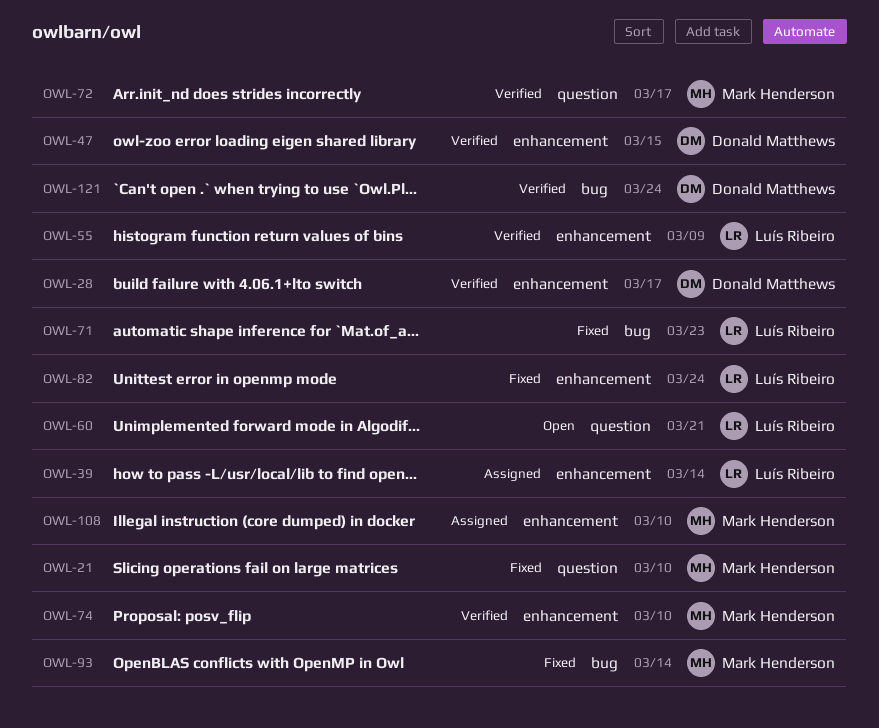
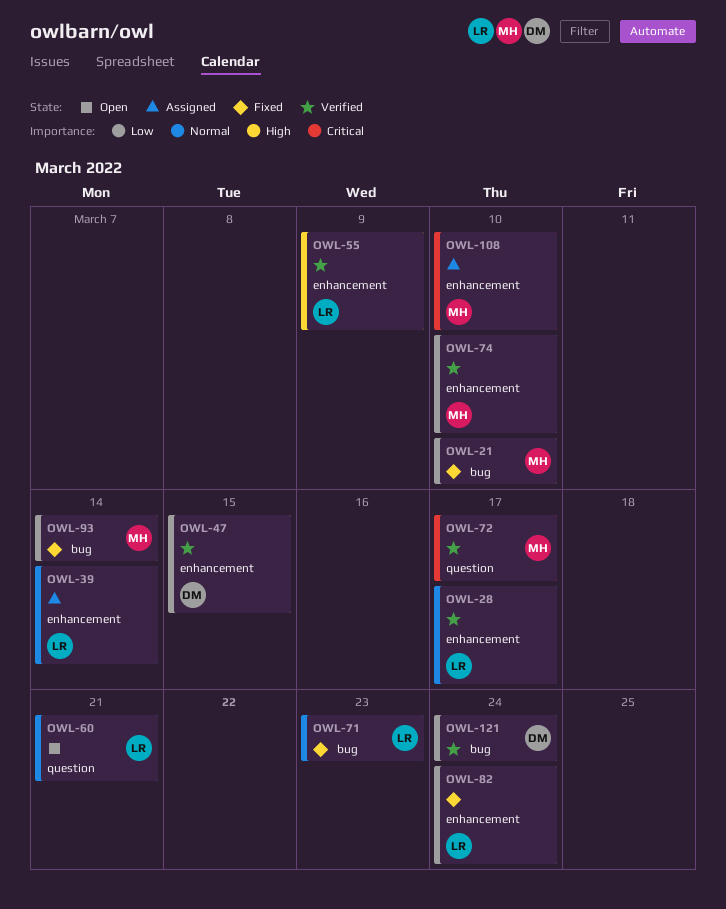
OWL-21, label: question -> bug
OWL-28, owner: Donald Matthews -> Luís Ribeiro

